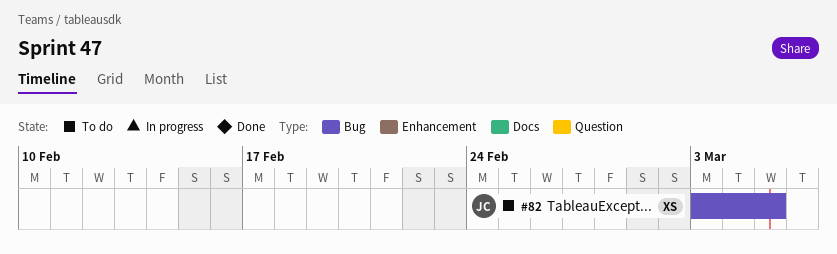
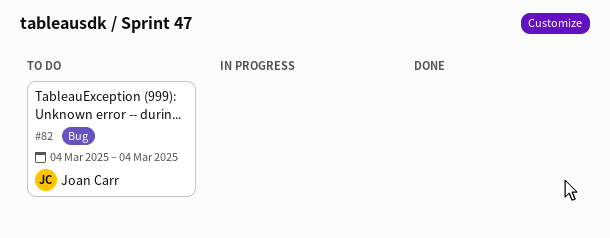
#82, start: Mar 3 -> Mar 4
#82, due: Mar 5 -> Mar 4

